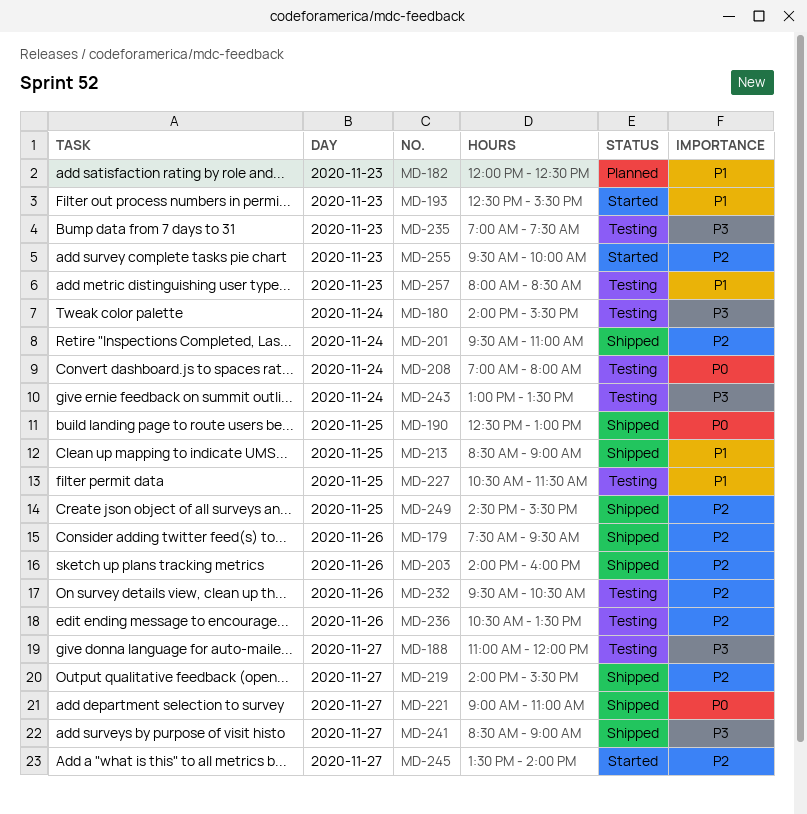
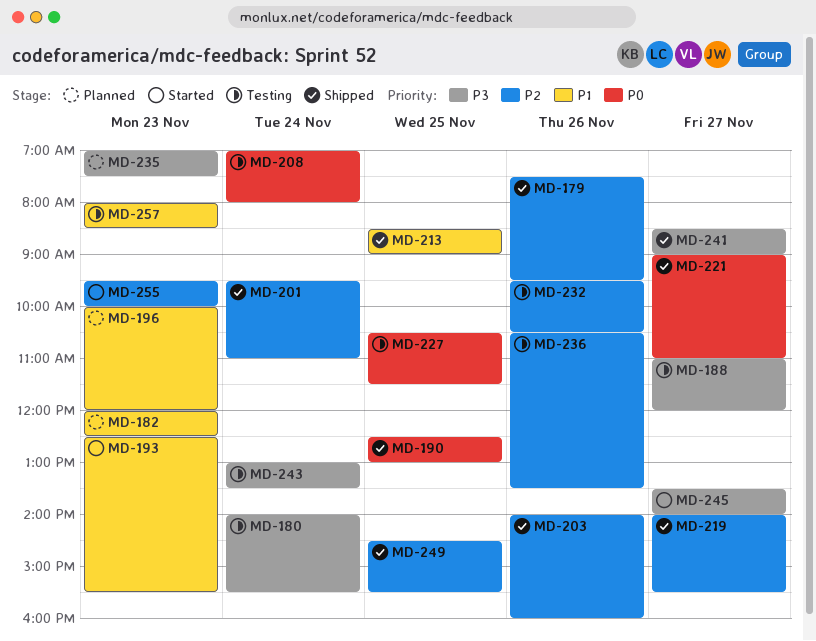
MD-196: none -> present
MD-227, priority: P1 -> P0
MD-235, status: Testing -> Planned
MD-245, priority: P2 -> P3

